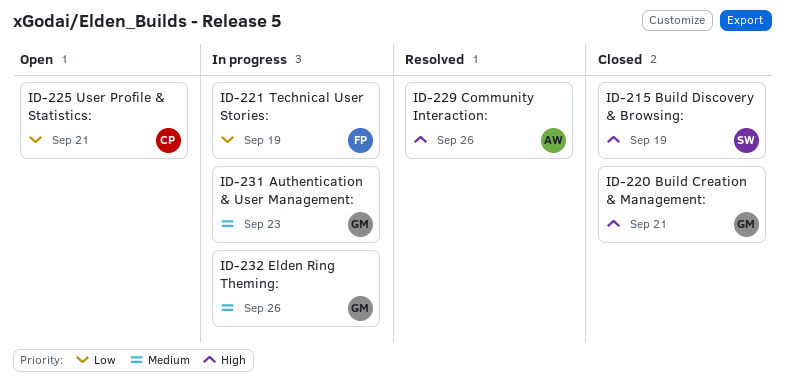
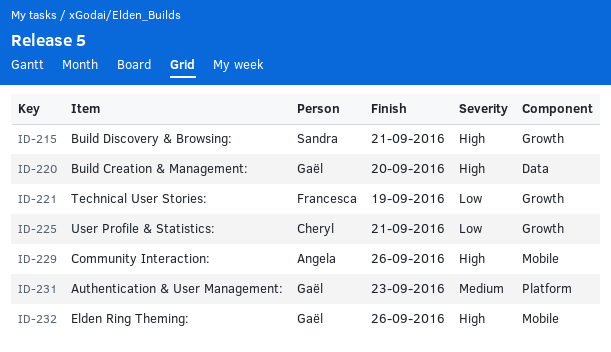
ID-215, due: Sep 19 -> Sep 21
ID-220, due: Sep 21 -> Sep 20
ID-232, priority: Medium -> High

